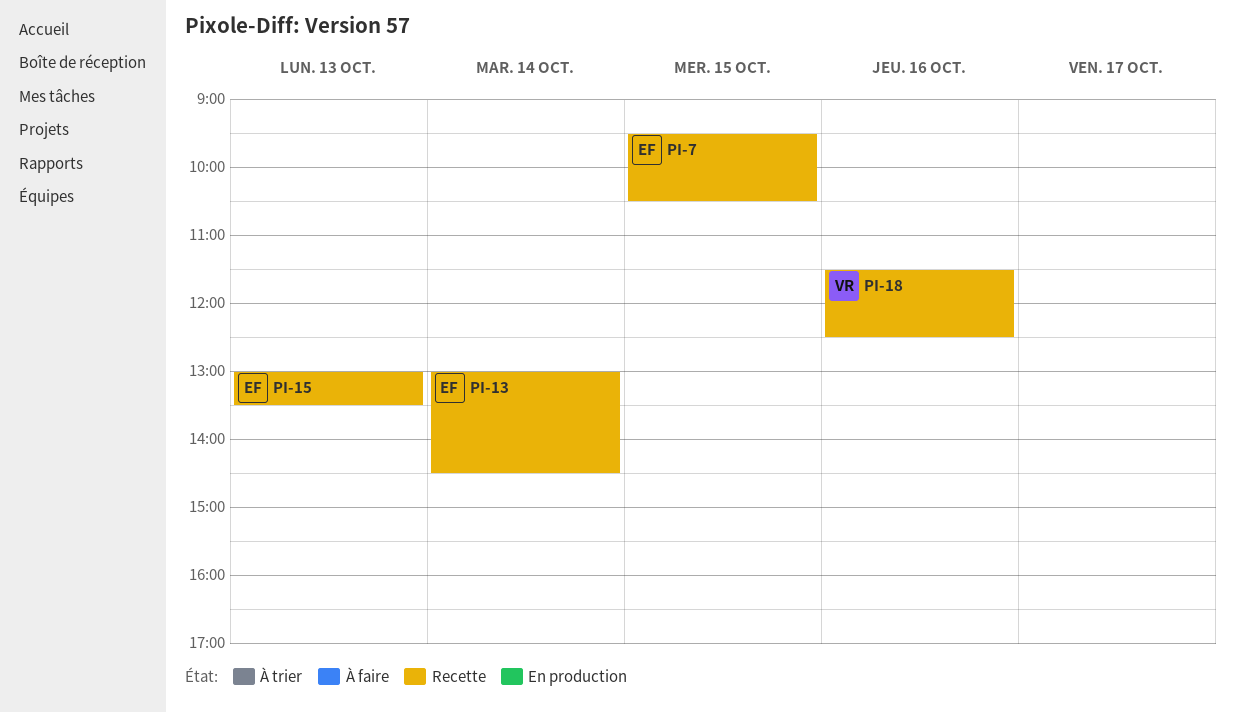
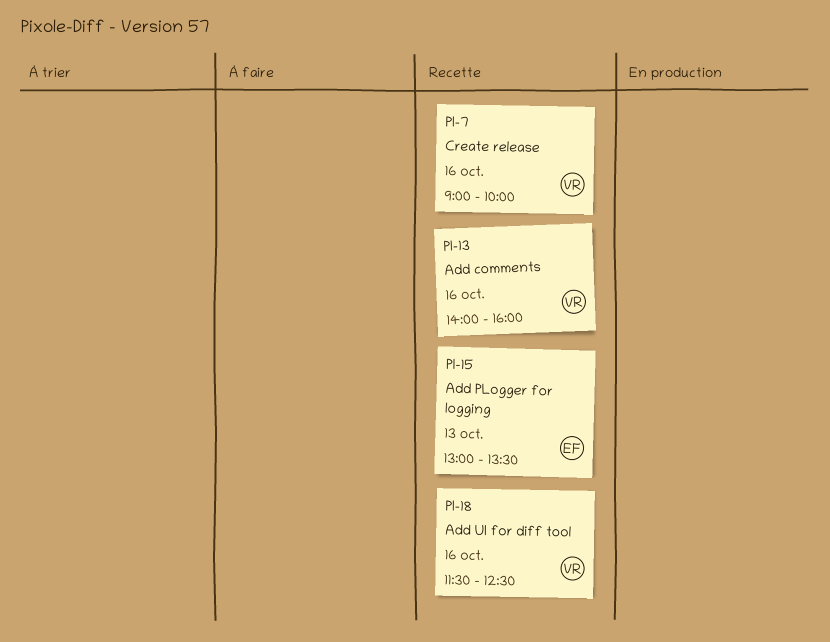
PI-7, owner: EF -> VR
PI-7, day: Oct 15 -> Oct 16
PI-7, begins: 09:30 -> 09:00
PI-7, ends: 10:30 -> 10:00
PI-13, owner: EF -> VR
PI-13, day: Oct 14 -> Oct 16
PI-13, begins: 13:00 -> 14:00
PI-13, ends: 14:30 -> 16:00

